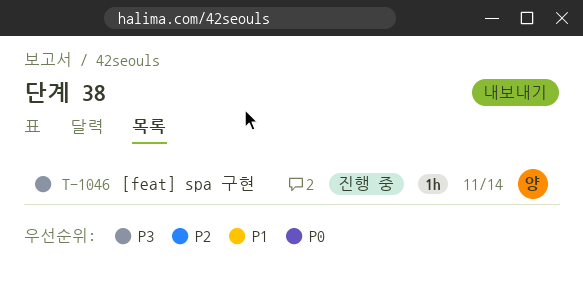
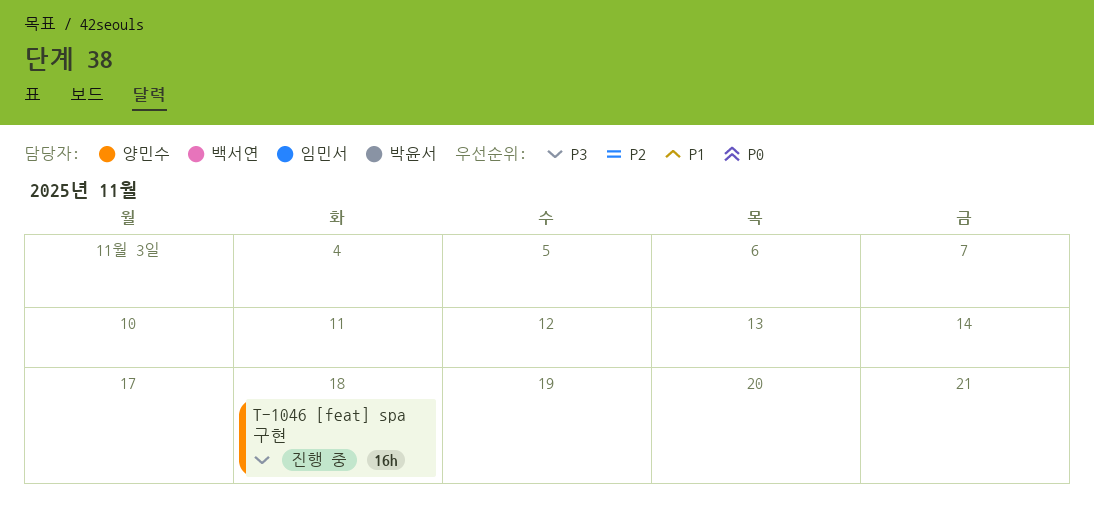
T-1046, estimate: 1h -> 16h
T-1046, due: Nov 14 -> Nov 18

